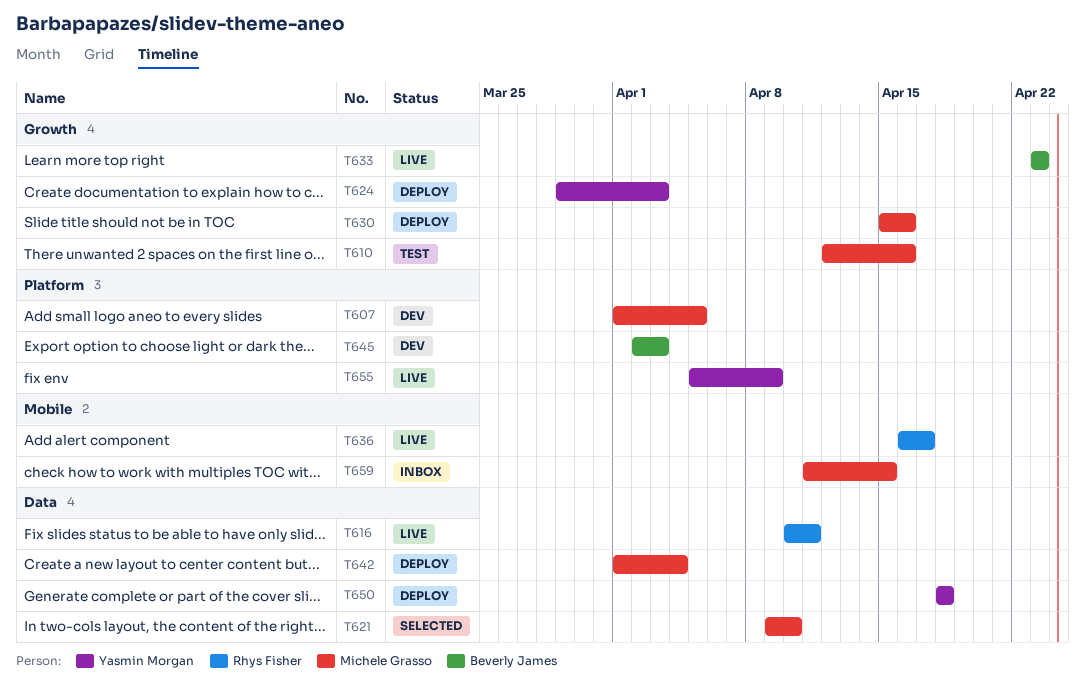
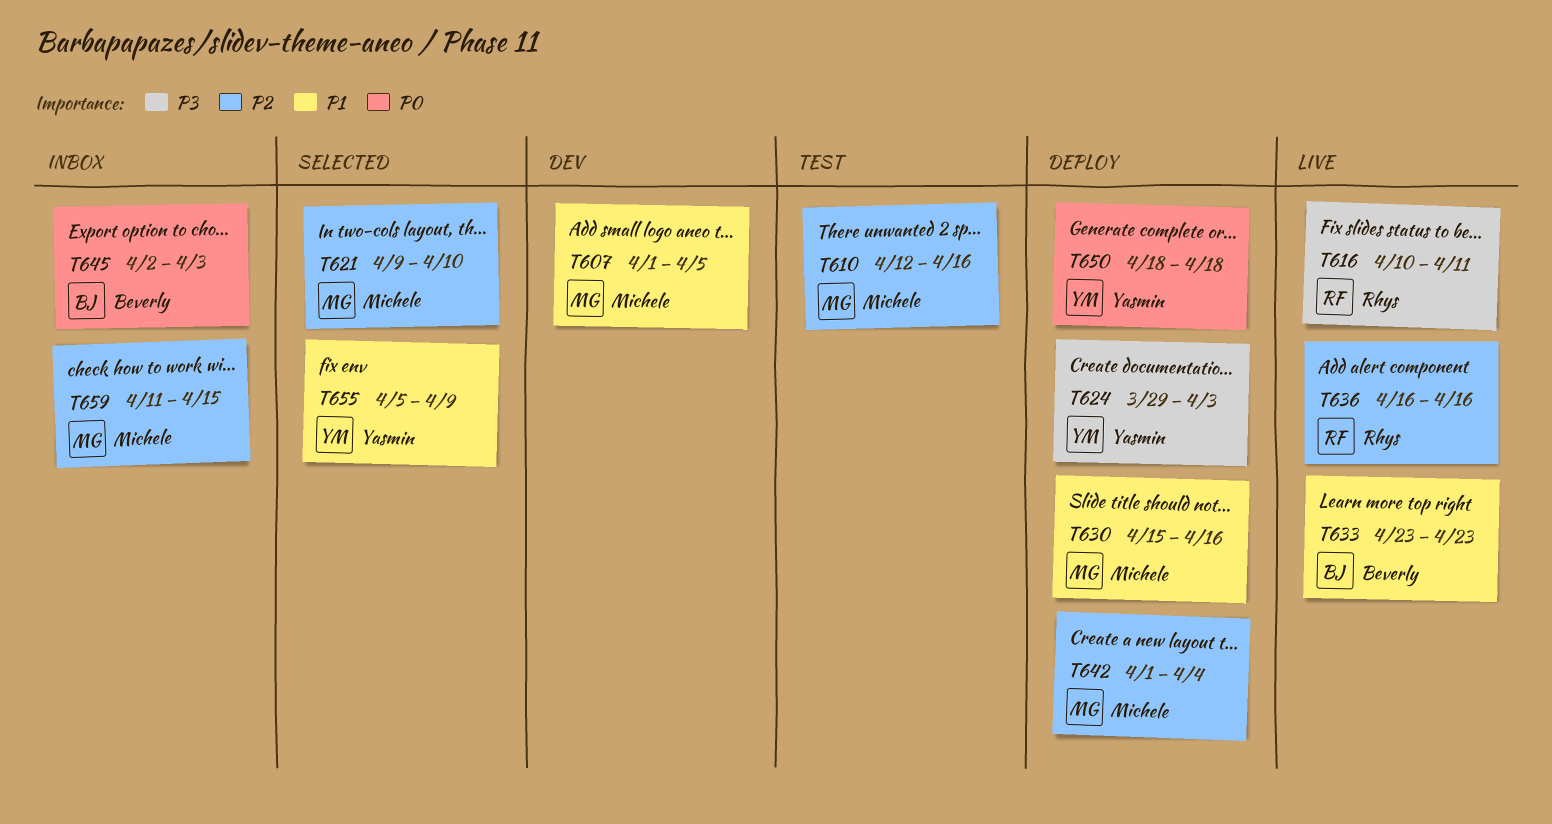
T636, due: Apr 17 -> Apr 16
T645, status: Dev -> Inbox
T655, status: Live -> Selected

